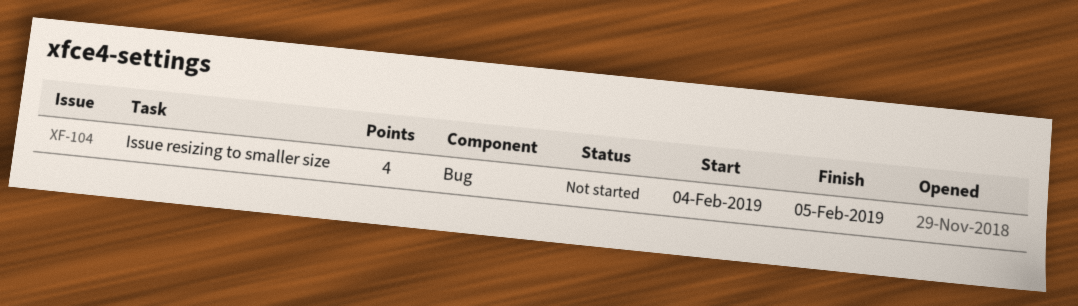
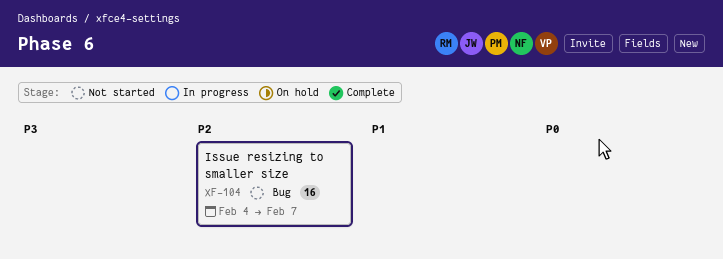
XF-104, estimate: 4 -> 16
XF-104, due: Feb 5 -> Feb 7

